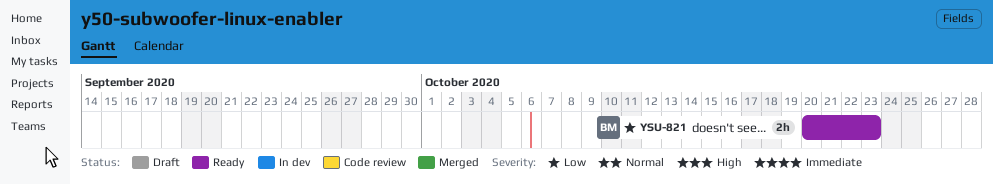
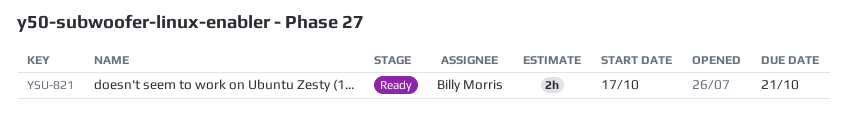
YSU-821, start: Oct 20 -> Oct 17
YSU-821, due: Oct 23 -> Oct 21

